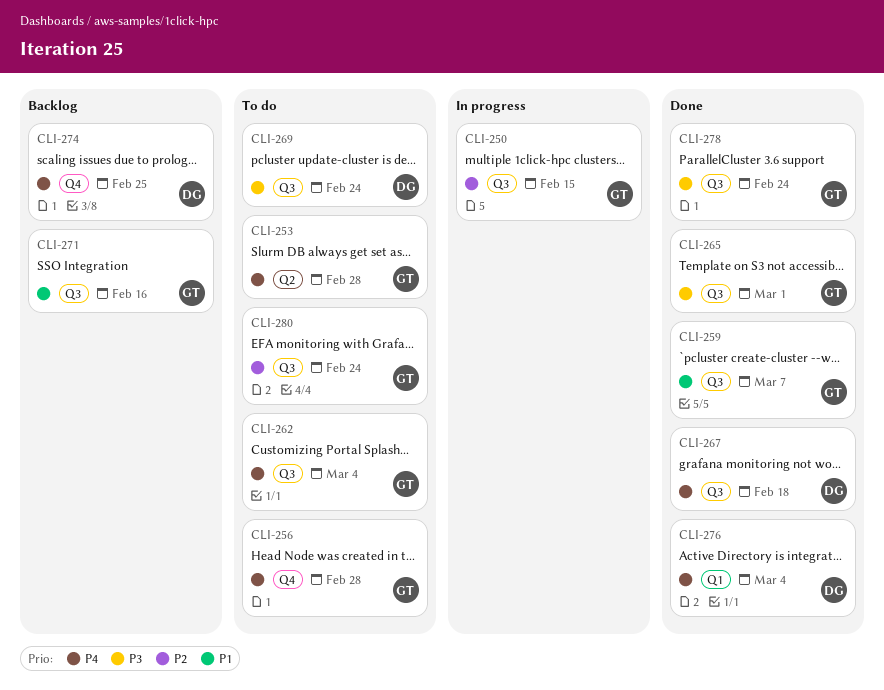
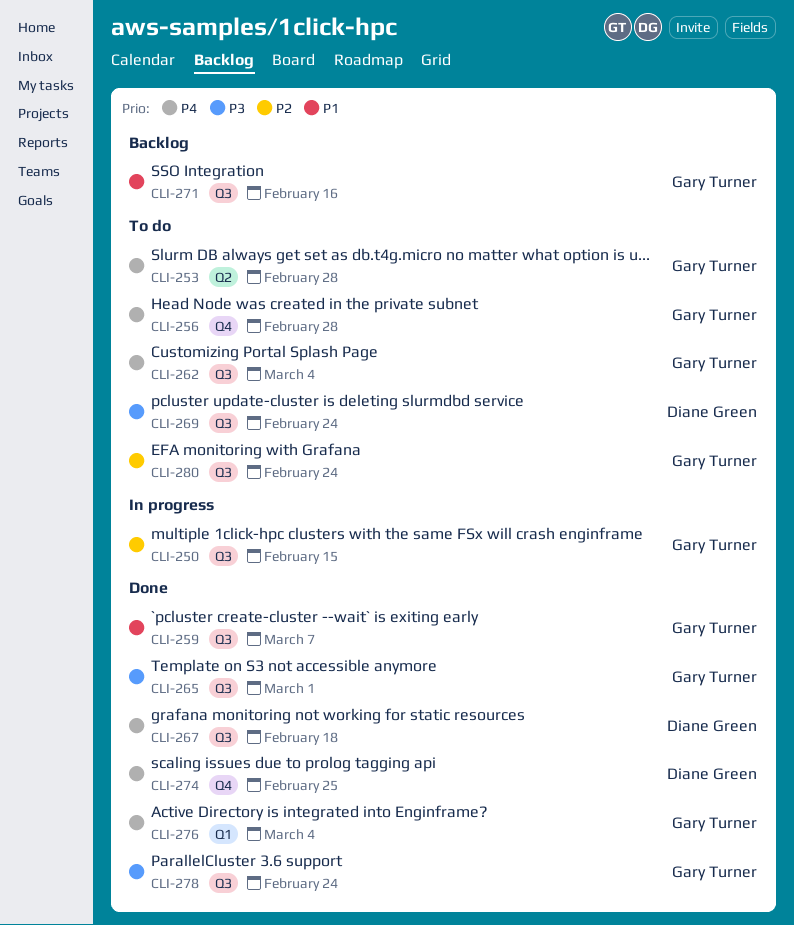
CLI-274, status: Backlog -> Done
CLI-276, owner: Diane Green -> Gary Turner

